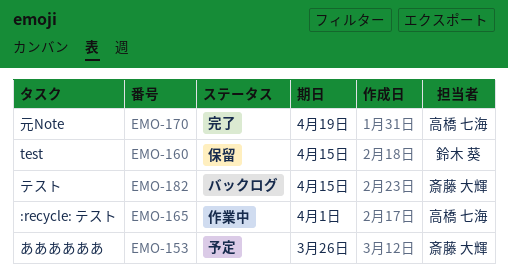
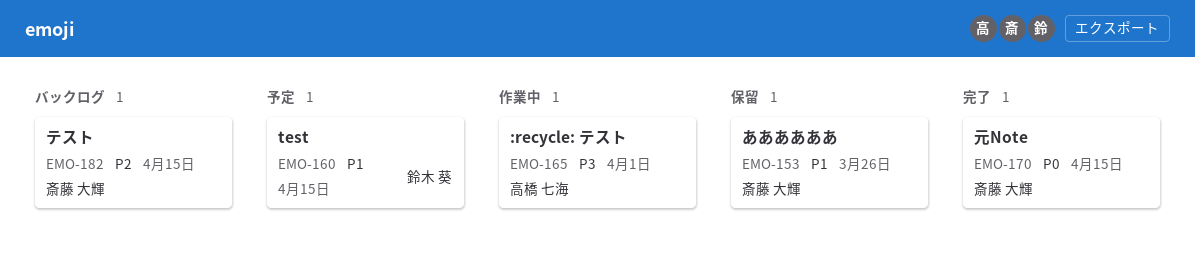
EMO-153, status: 予定 -> 保留
EMO-160, status: 保留 -> 予定
EMO-170, owner: 高橋 七海 -> 斎藤 大輝
EMO-170, due: Apr 19 -> Apr 15

